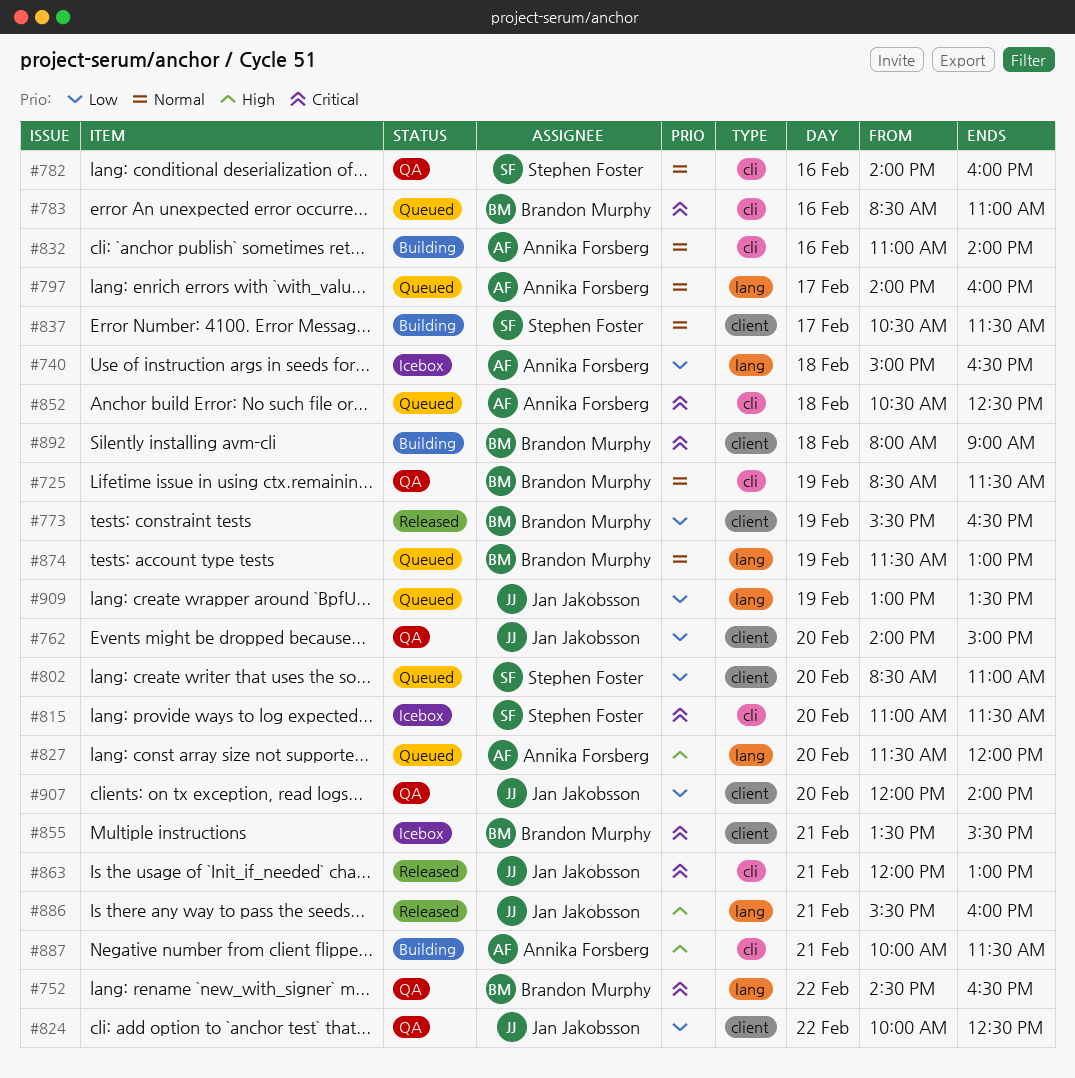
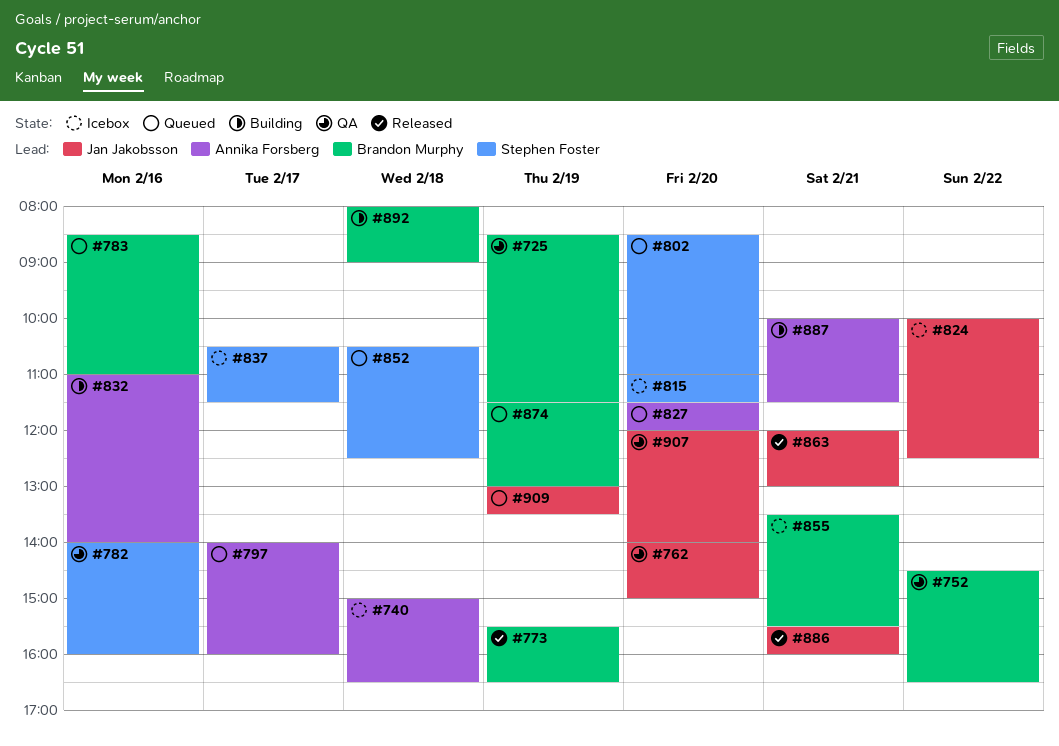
#824, status: QA -> Icebox
#837, status: Building -> Icebox
#852, owner: Annika Forsberg -> Stephen Foster

